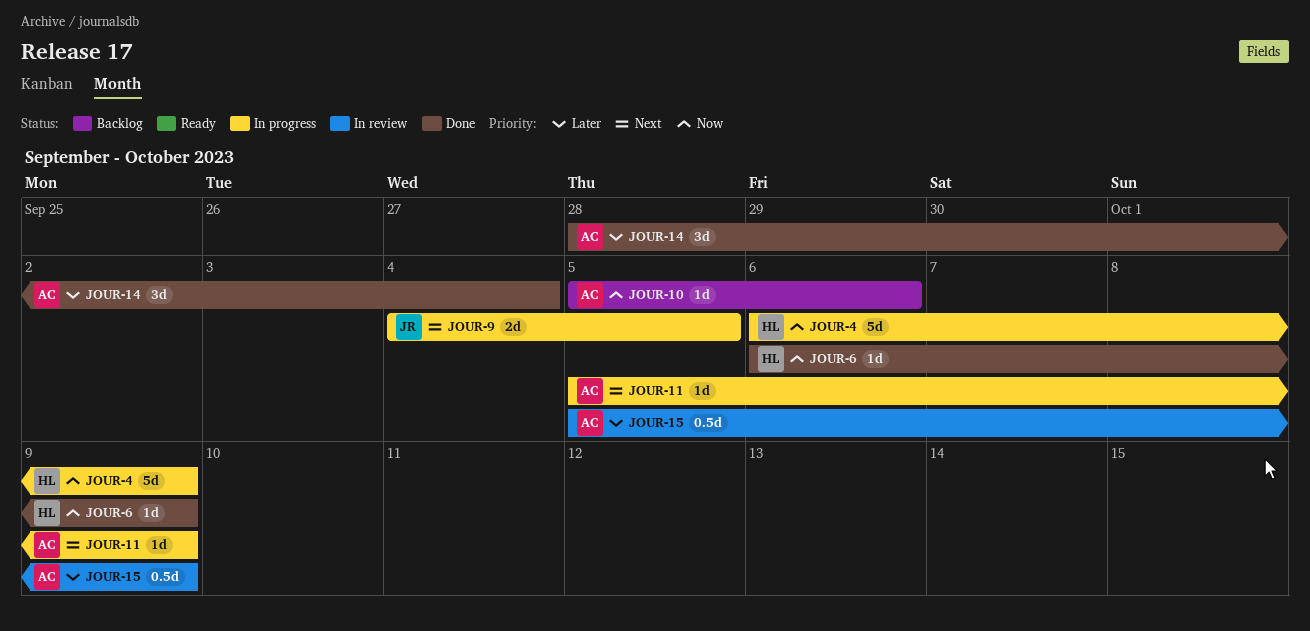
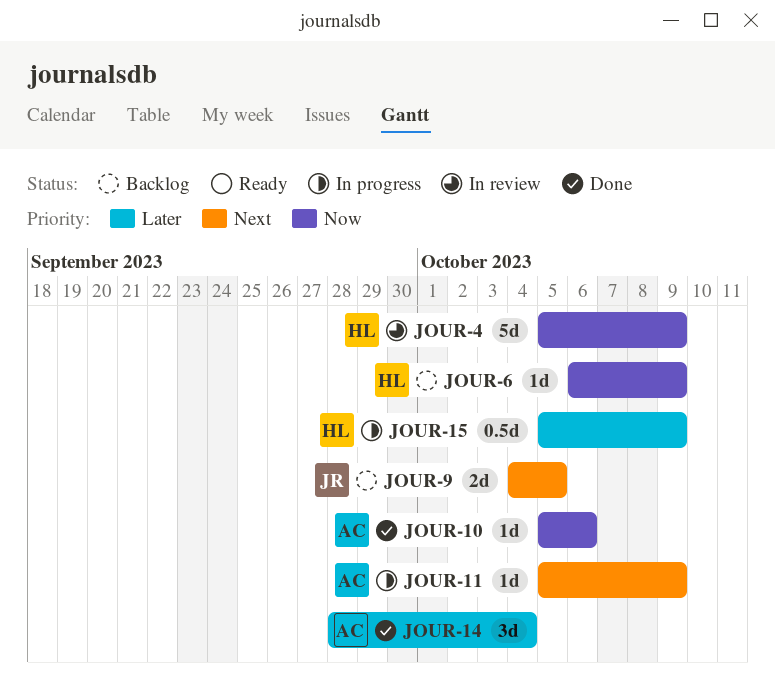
JOUR-4, status: In progress -> In review
JOUR-4, start: Oct 6 -> Oct 5
JOUR-6, status: Done -> Backlog
JOUR-9, status: In progress -> Backlog
JOUR-10, status: Backlog -> Done
JOUR-15, status: In review -> In progress
JOUR-15, owner: AC -> HL

